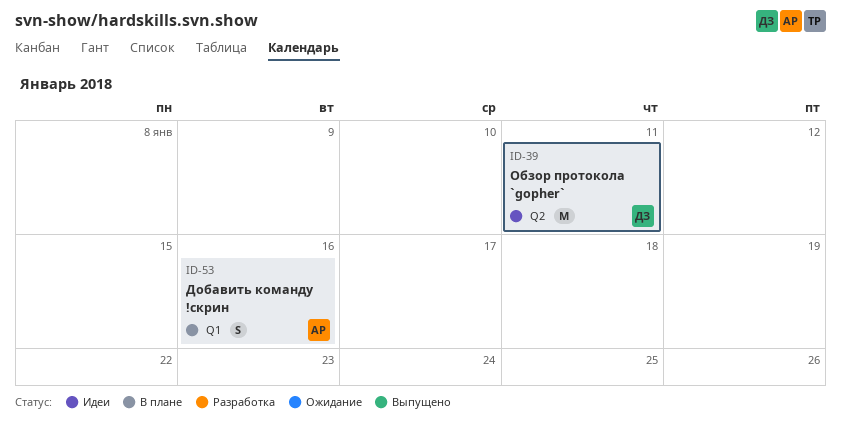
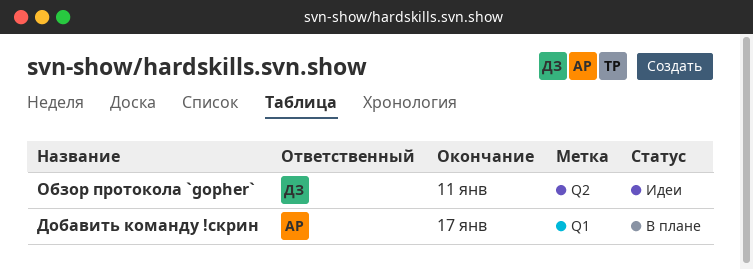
Добавить команду !скрин, due: Jan 16 -> Jan 17

